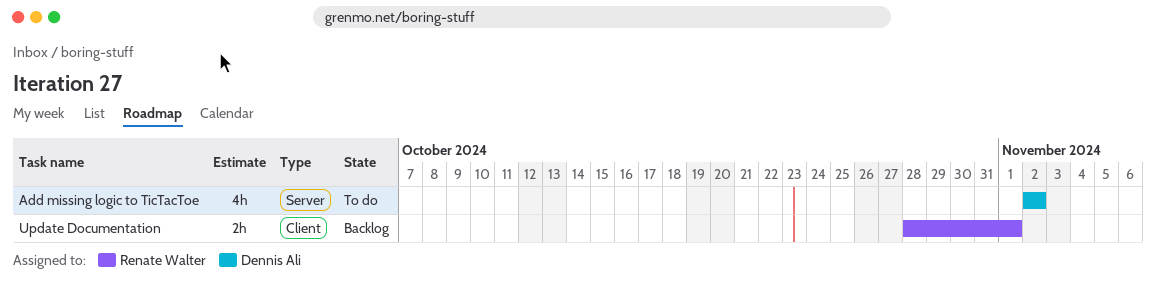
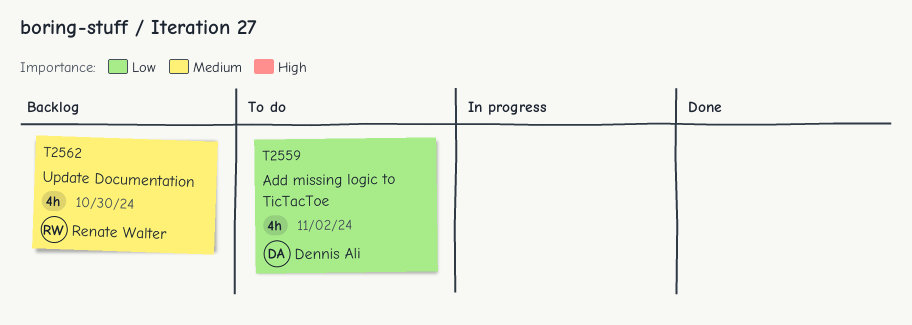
Update Documentation, estimate: 2h -> 4h
Update Documentation, due: Nov 1 -> Oct 30

